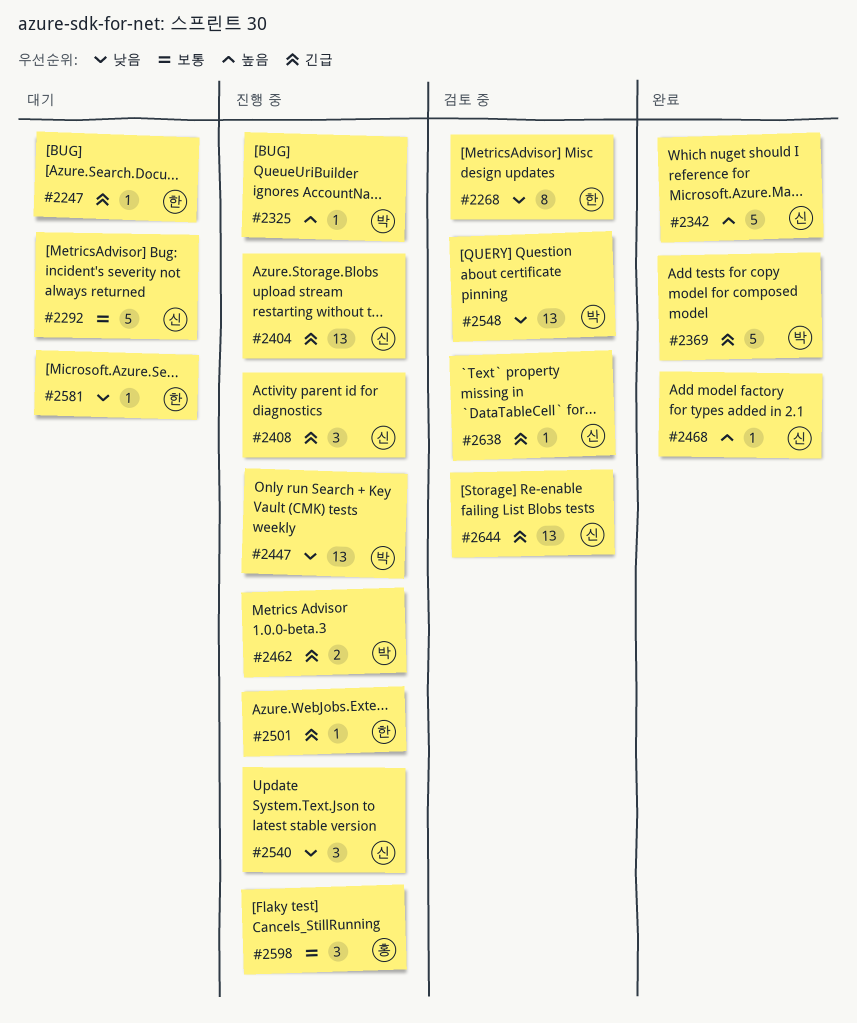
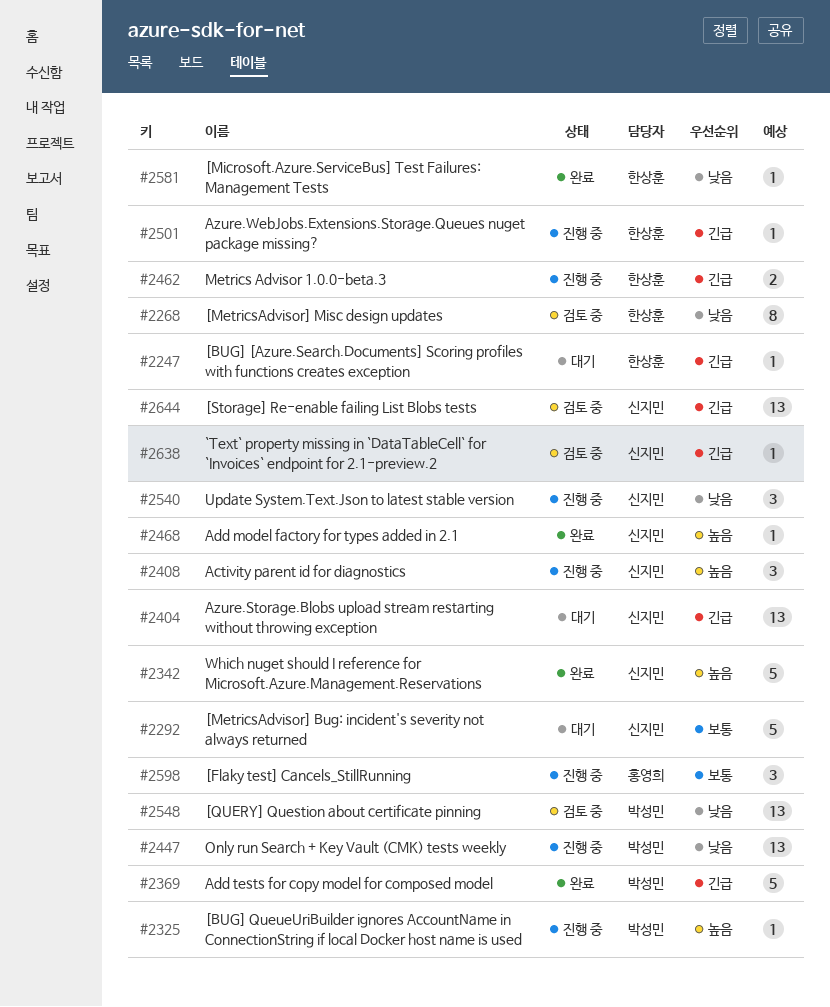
#2404, status: 진행 중 -> 대기
#2408, priority: 긴급 -> 높음
#2462, owner: 박성민 -> 한상훈
#2581, status: 대기 -> 완료

